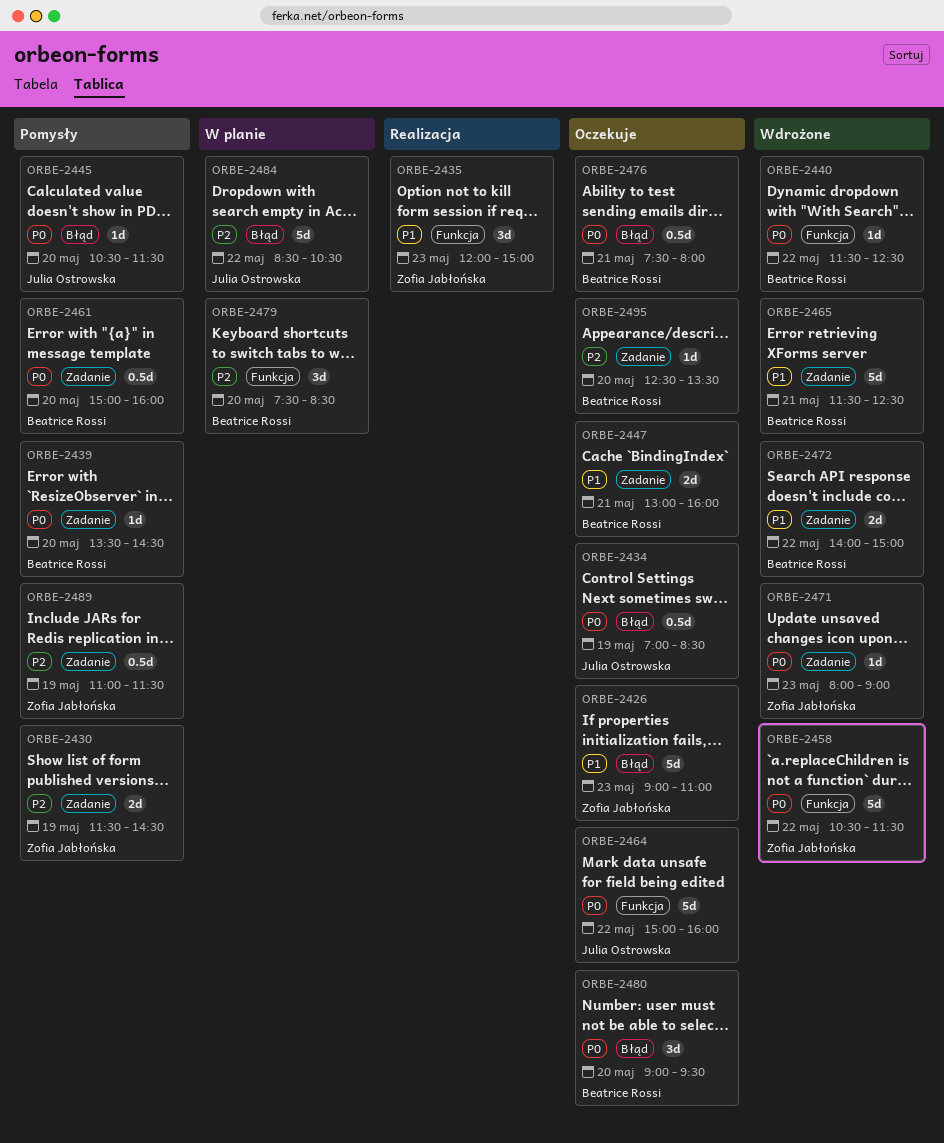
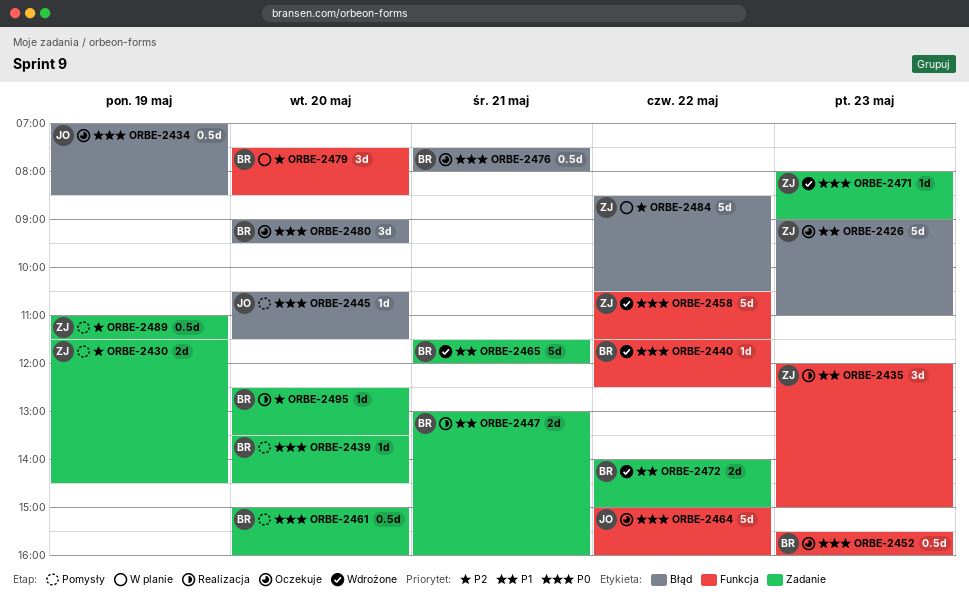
ORBE-2447, status: Oczekuje -> Realizacja
ORBE-2452: none -> present
ORBE-2465, ends: 12:30 -> 12:00
ORBE-2484, owner: Julia Ostrowska -> Zofia Jabłońska
ORBE-2495, status: Oczekuje -> Realizacja

